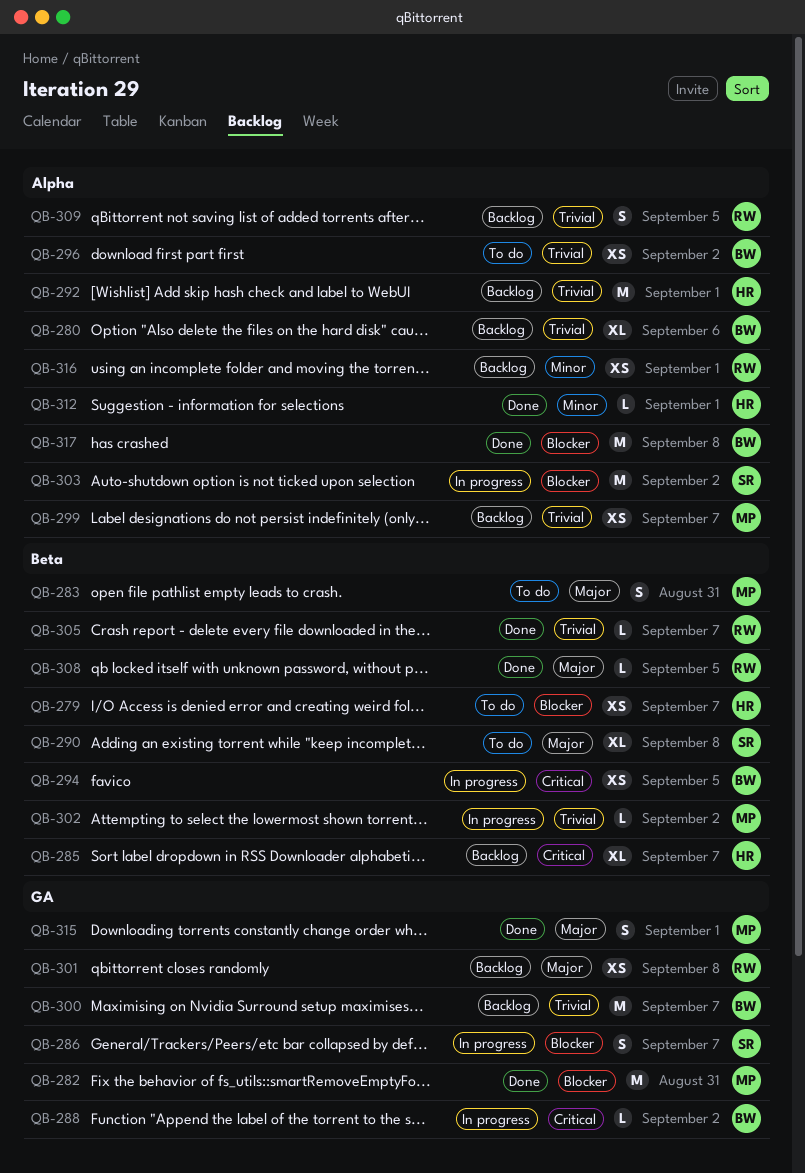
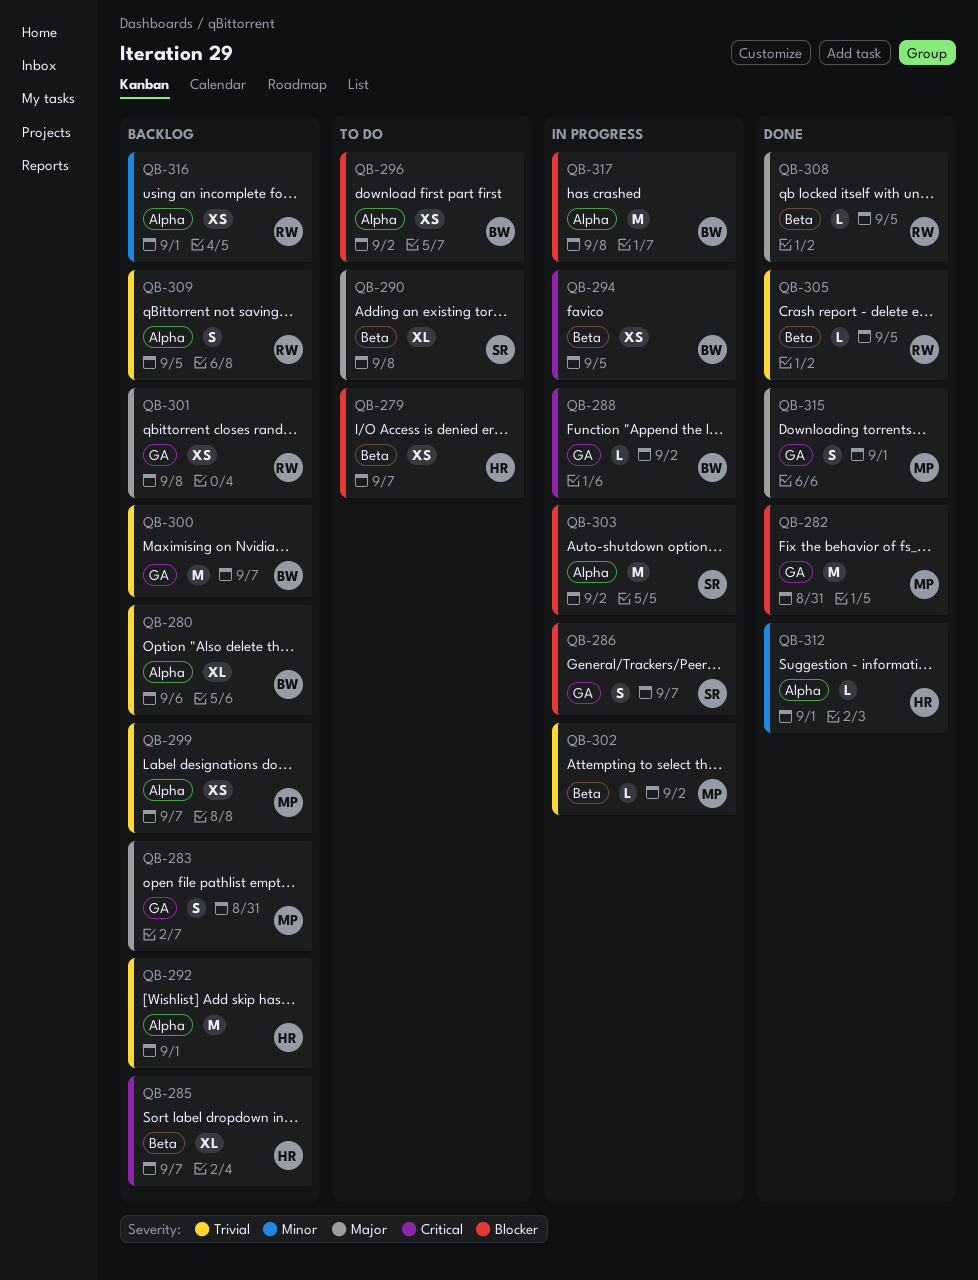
QB-283, status: To do -> Backlog
QB-283, label: Beta -> GA
QB-296, priority: Trivial -> Blocker
QB-305, due: Sep 7 -> Sep 5
QB-317, status: Done -> In progress

